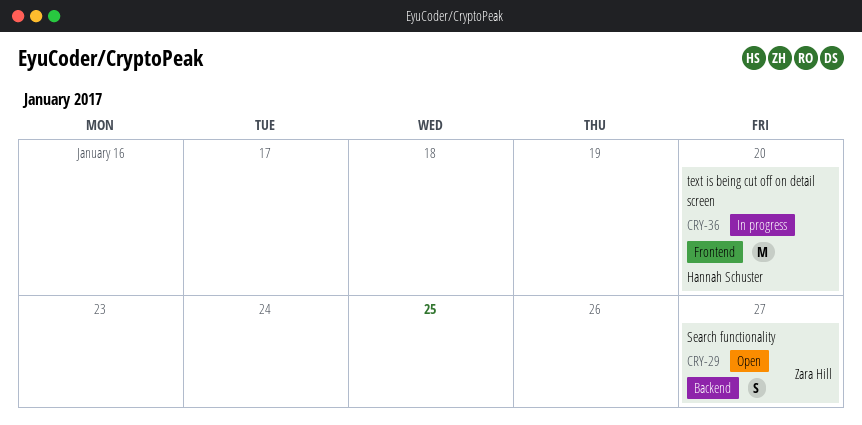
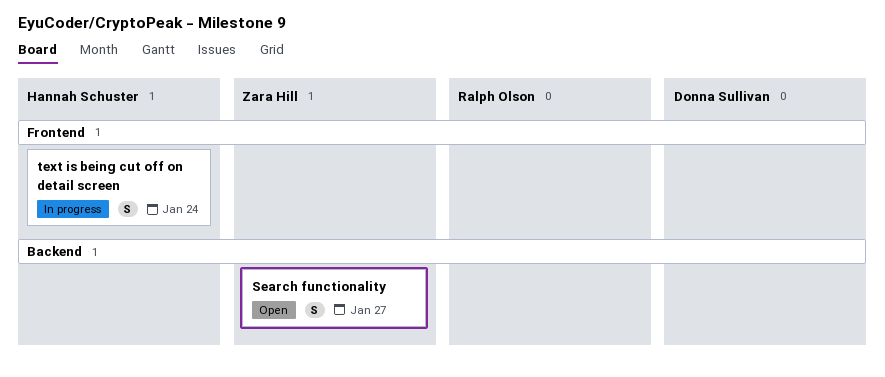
text is being cut off on detail screen, estimate: M -> S
text is being cut off on detail screen, due: Jan 20 -> Jan 24

